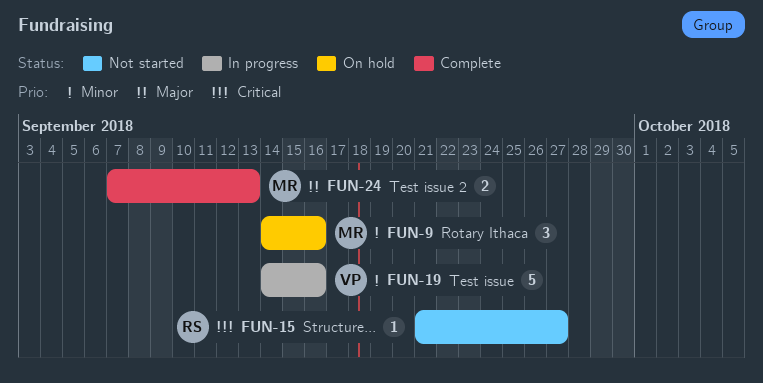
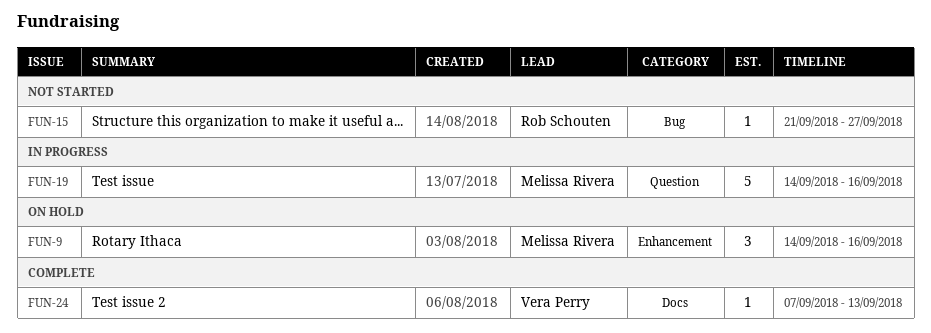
FUN-19, owner: Vera Perry -> Melissa Rivera
FUN-24, owner: Melissa Rivera -> Vera Perry
FUN-24, estimate: 2 -> 1

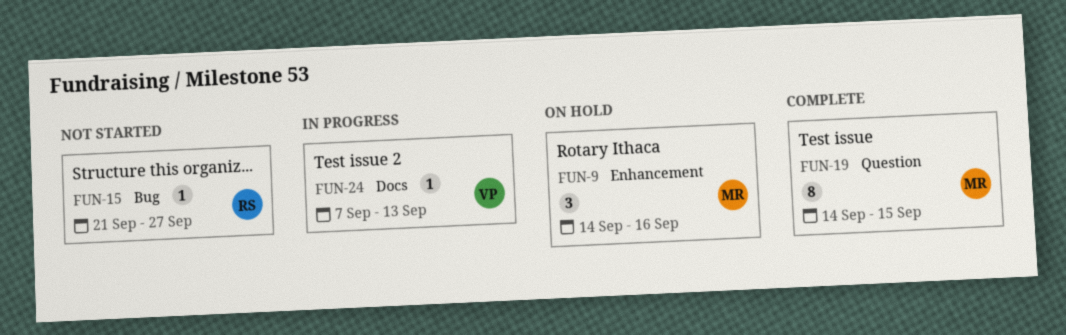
FUN-19, status: In progress -> Complete
FUN-19, estimate: 5 -> 8
FUN-19, due: Sep 16 -> Sep 15
FUN-24, status: Complete -> In progress

